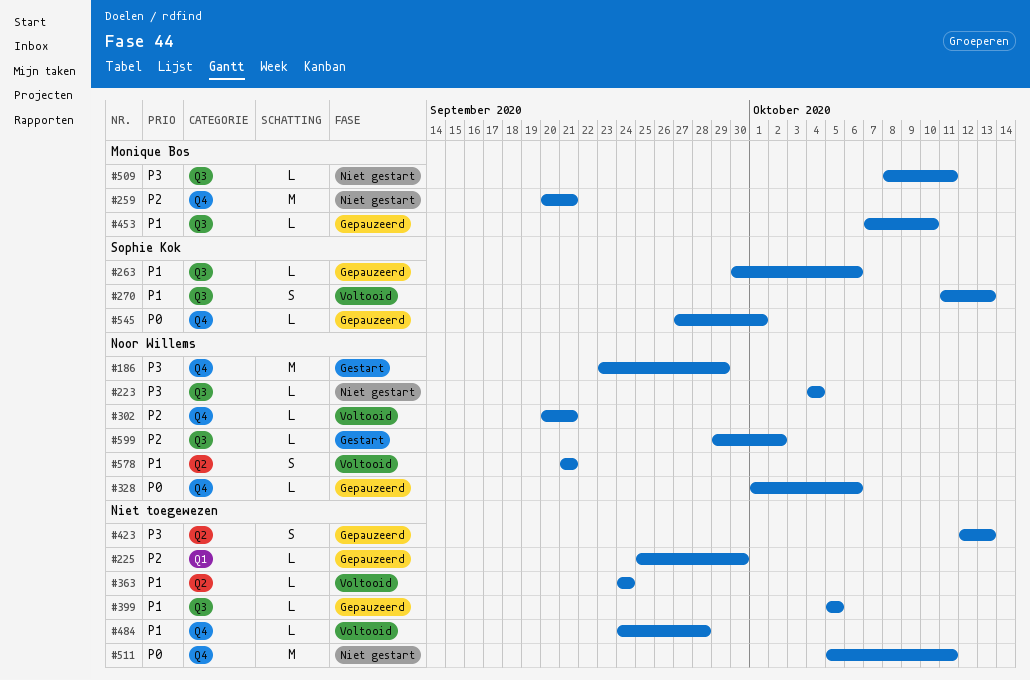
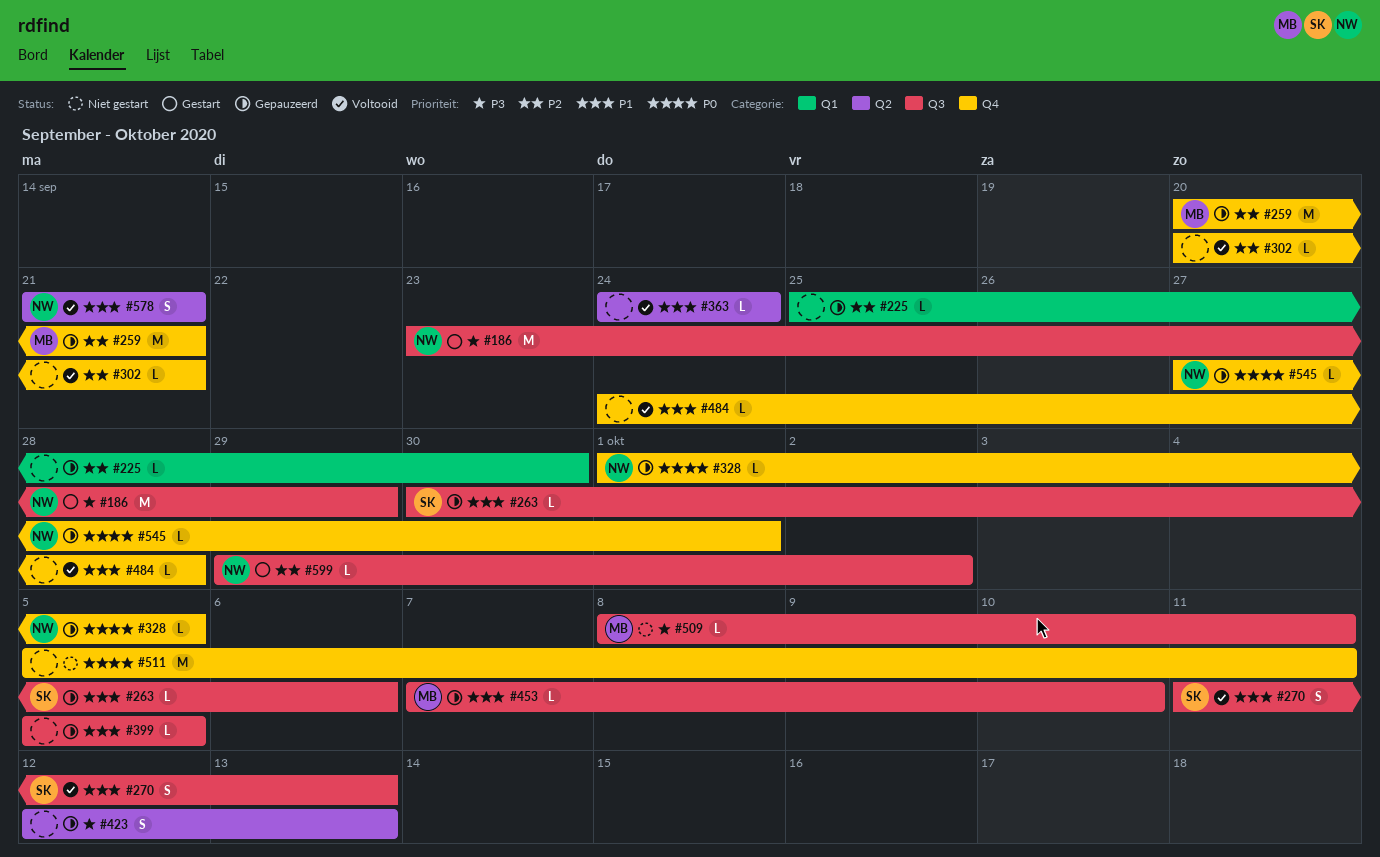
#186, label: Q4 -> Q3
#223: present -> none
#259, status: Niet gestart -> Gepauzeerd
#302, owner: Noor Willems -> none
#328, due: Oct 6 -> Oct 5
#545, owner: Sophie Kok -> Noor Willems

